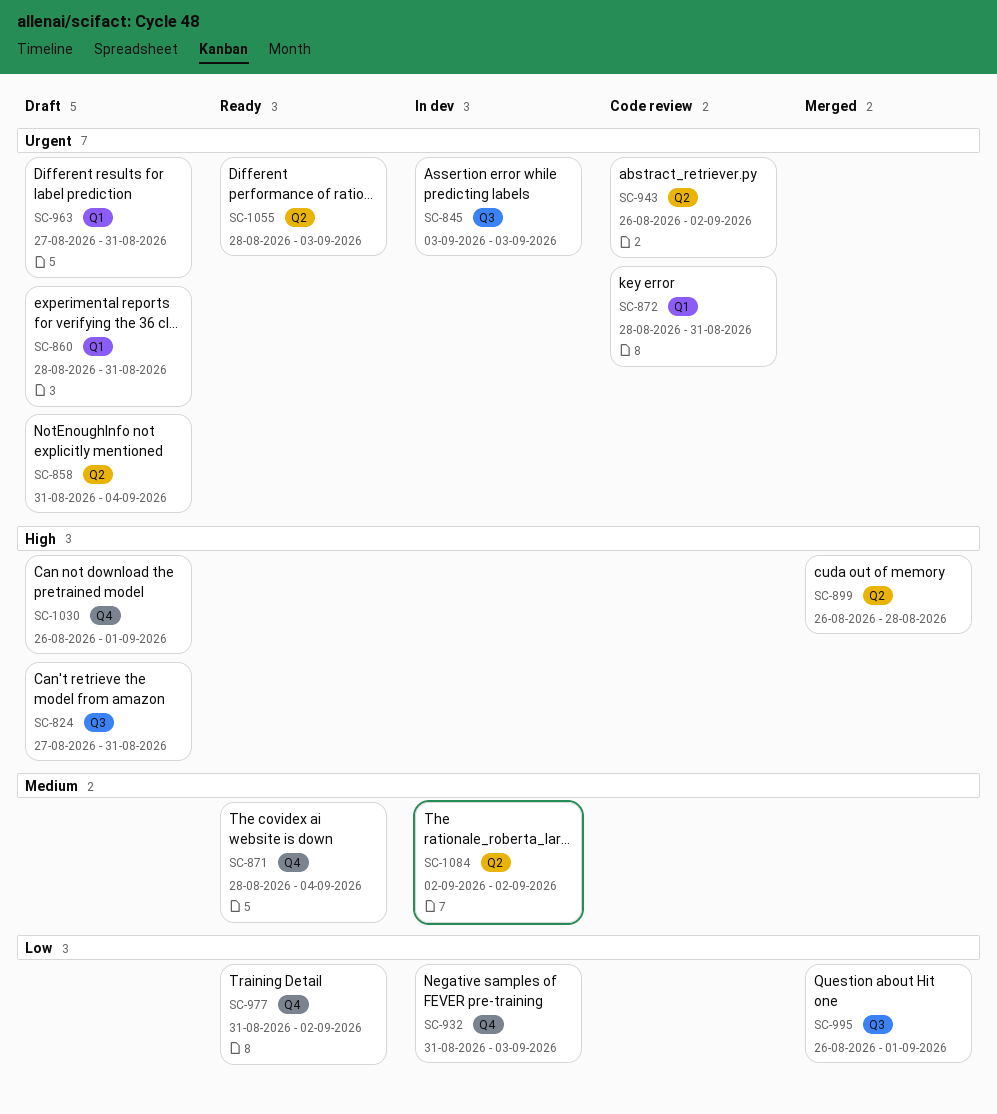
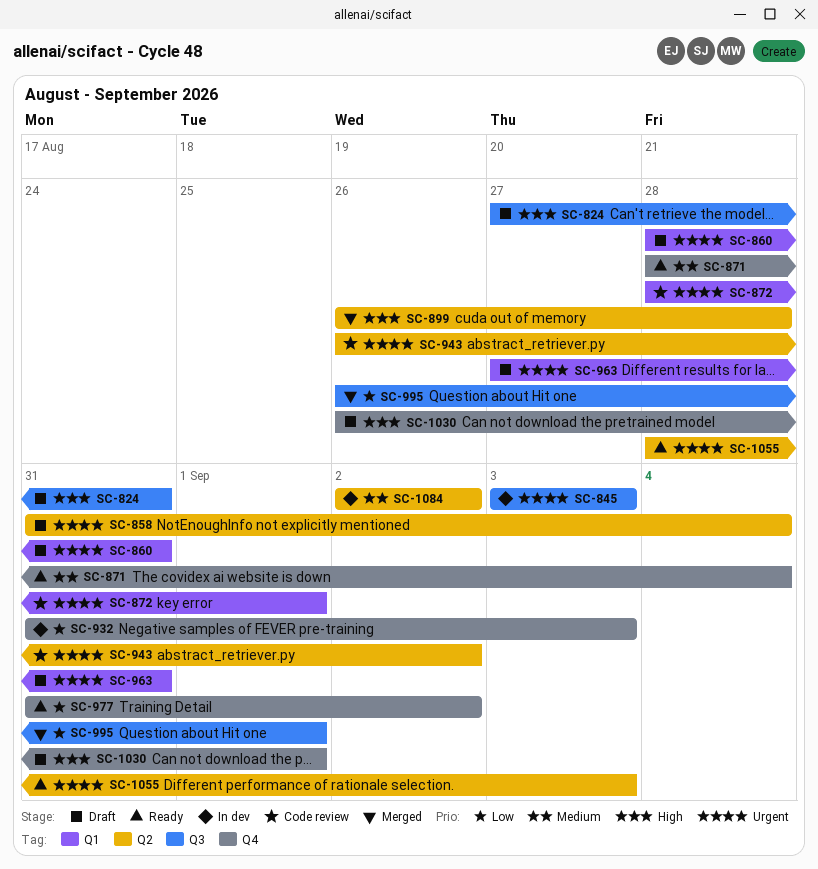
SC-872, due: Aug 31 -> Sep 1

